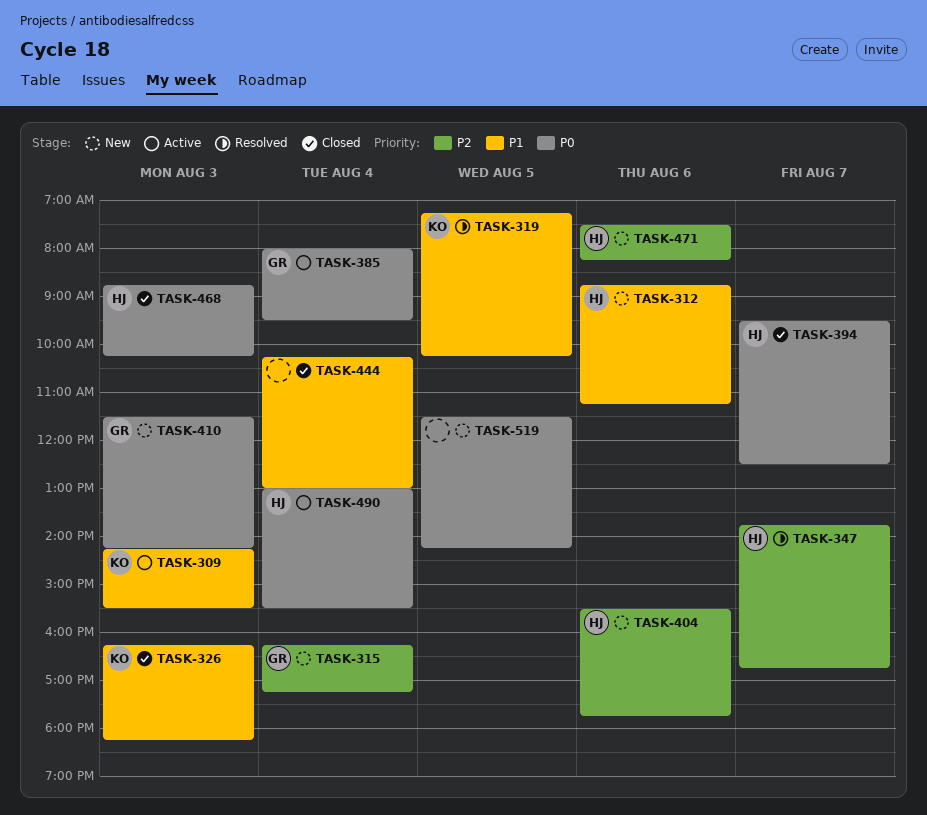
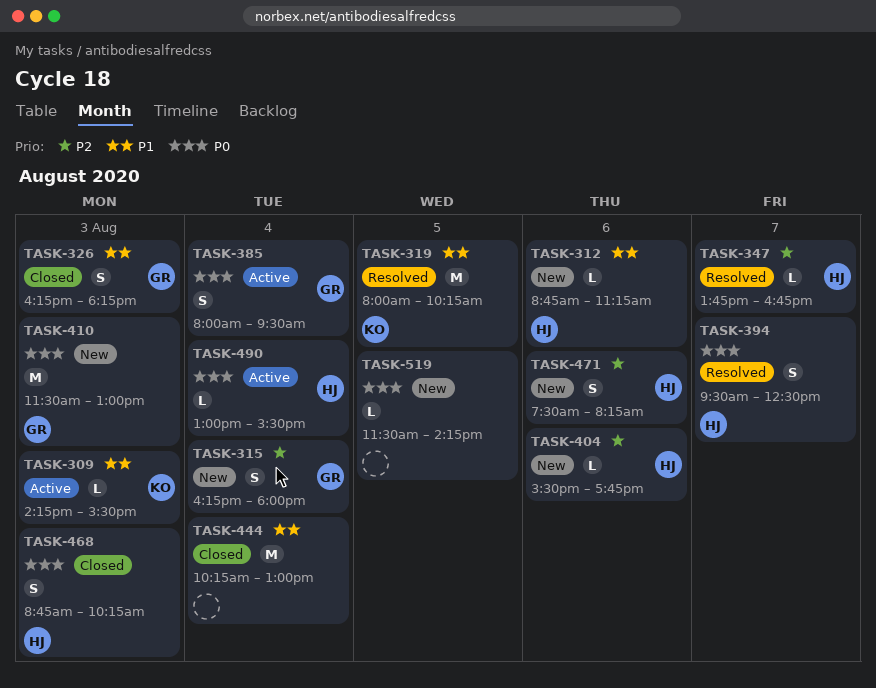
TASK-315, ends: 17:15 -> 18:00
TASK-319, begins: 07:15 -> 08:00
TASK-326, owner: KO -> GR
TASK-394, status: Closed -> Resolved
TASK-410, ends: 14:15 -> 13:00

